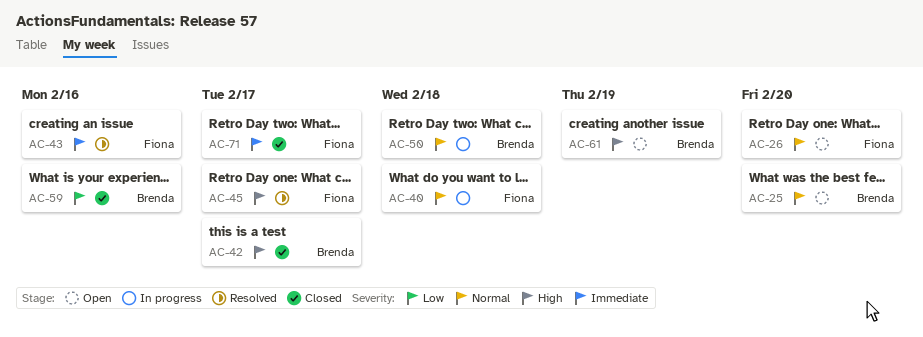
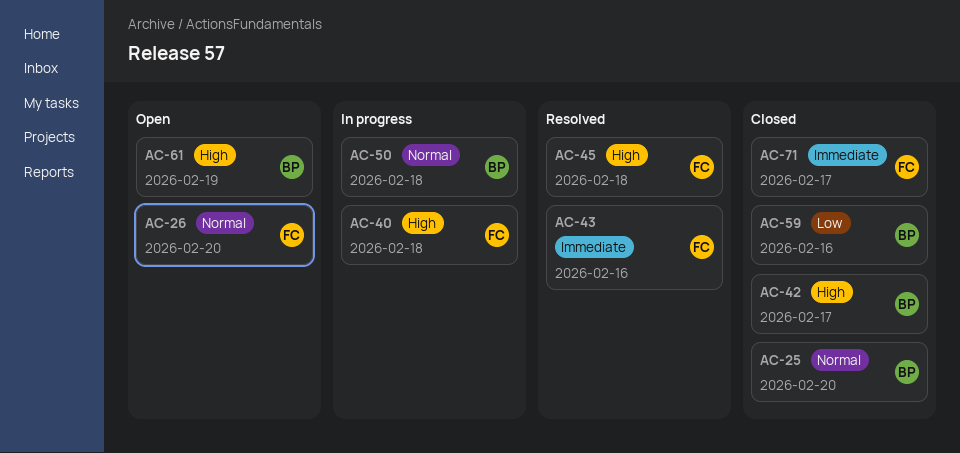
AC-25, status: Open -> Closed
AC-40, priority: Normal -> High
AC-45, due: Feb 17 -> Feb 18

